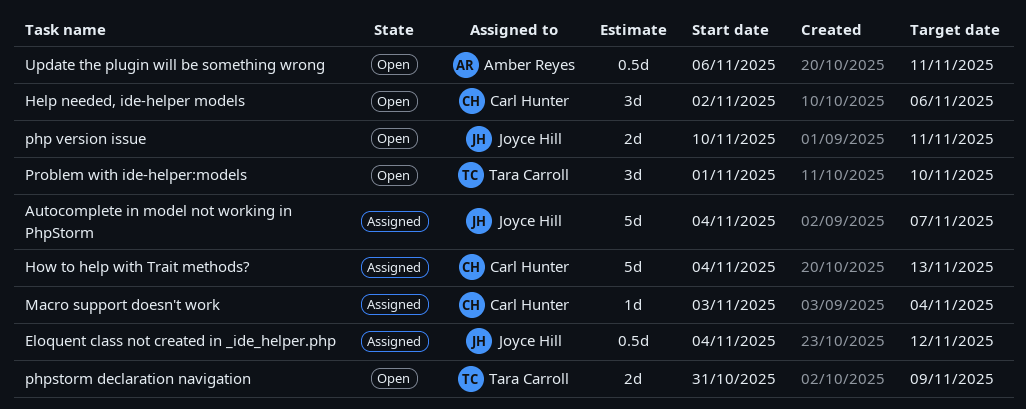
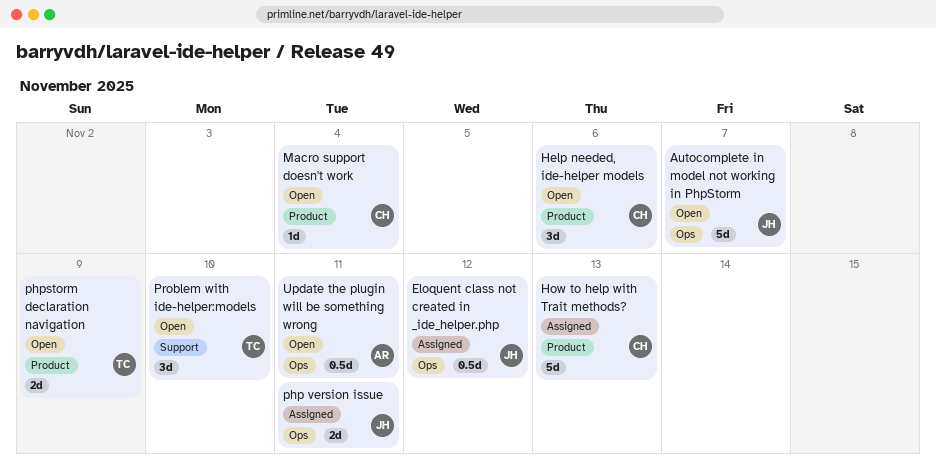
Autocomplete in model not working in PhpStorm, status: Assigned -> Open
Macro support doesn't work, status: Assigned -> Open
php version issue, status: Open -> Assigned

